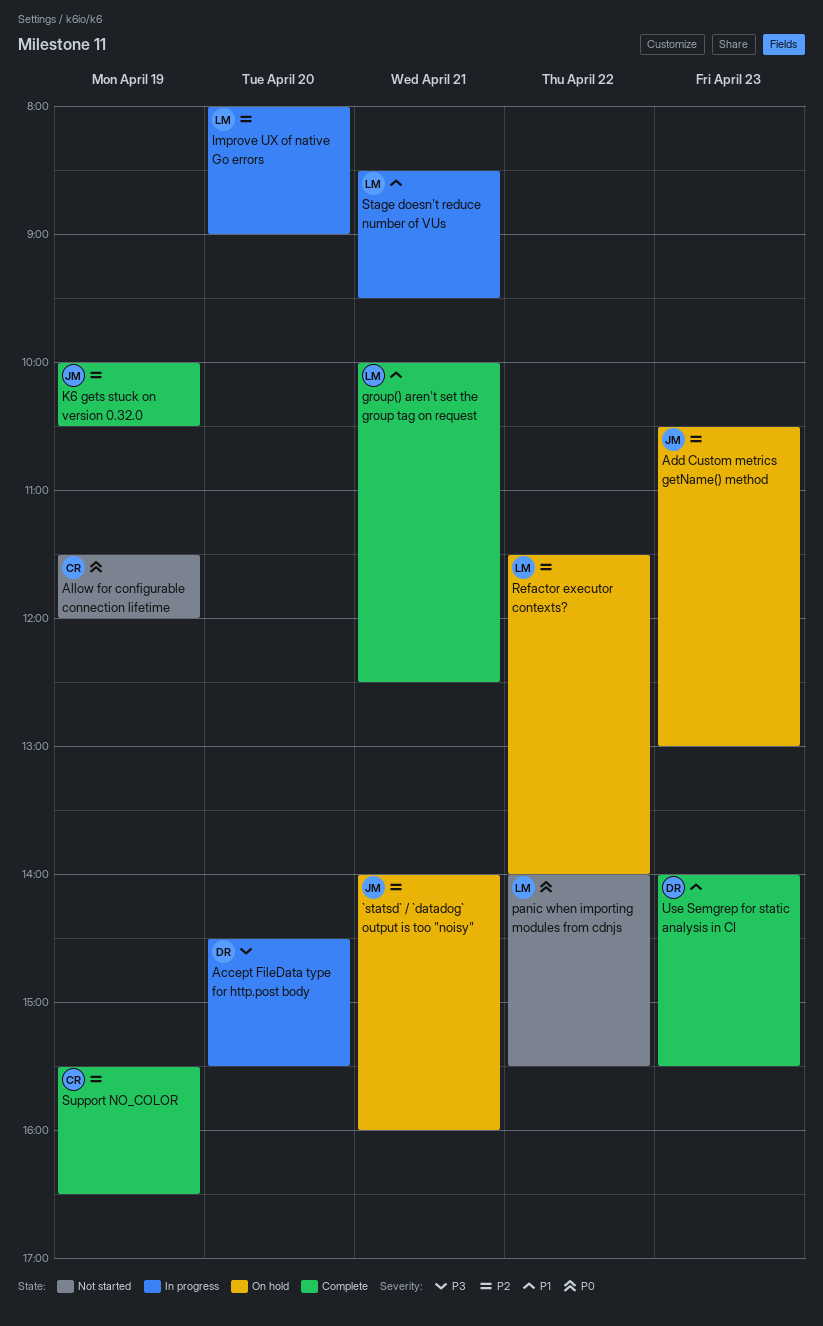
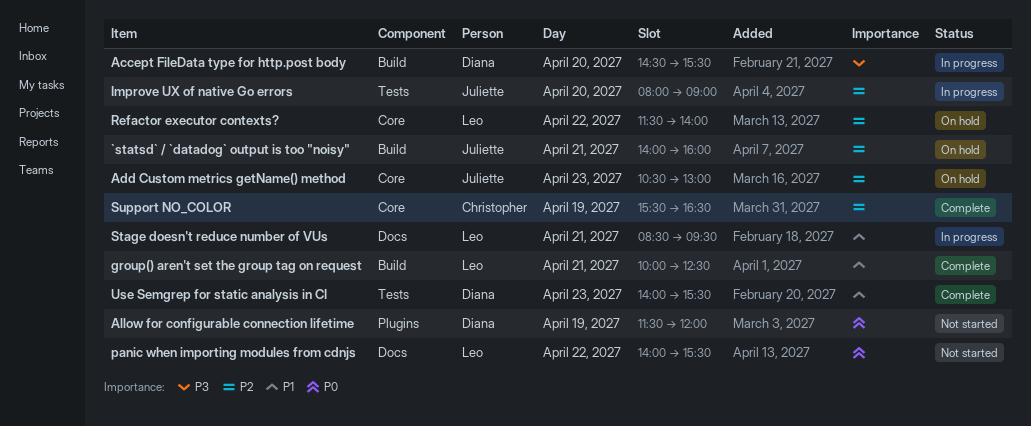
Allow for configurable connection lifetime, owner: Christopher -> Diana
Improve UX of native Go errors, owner: Leo -> Juliette
K6 gets stuck on version 0.32.0: present -> none

